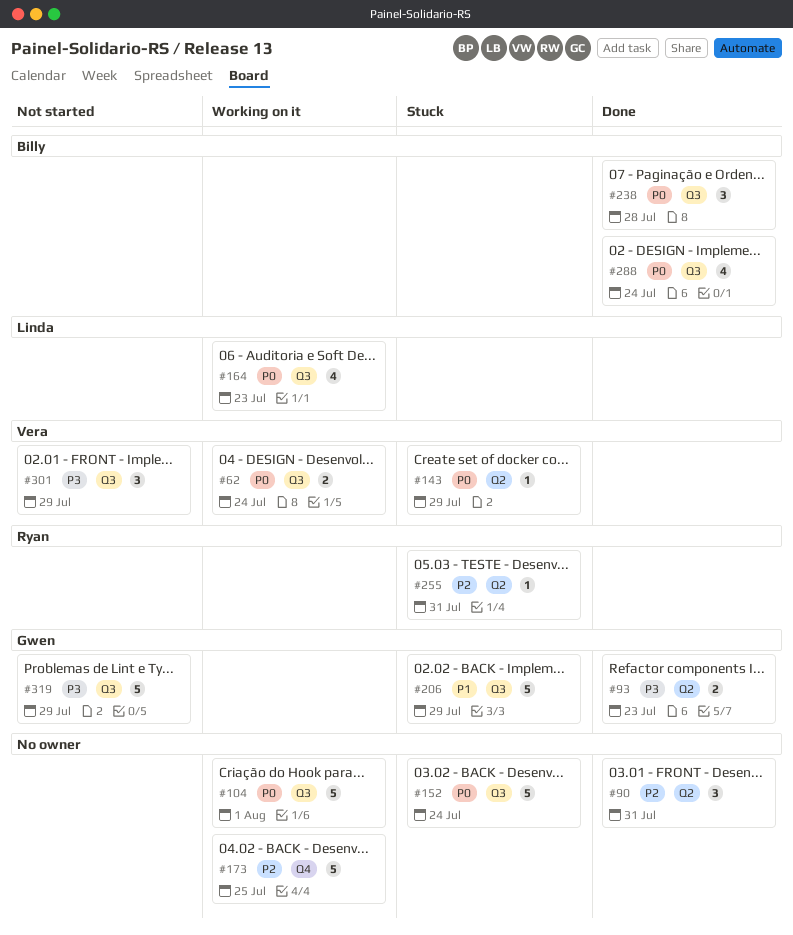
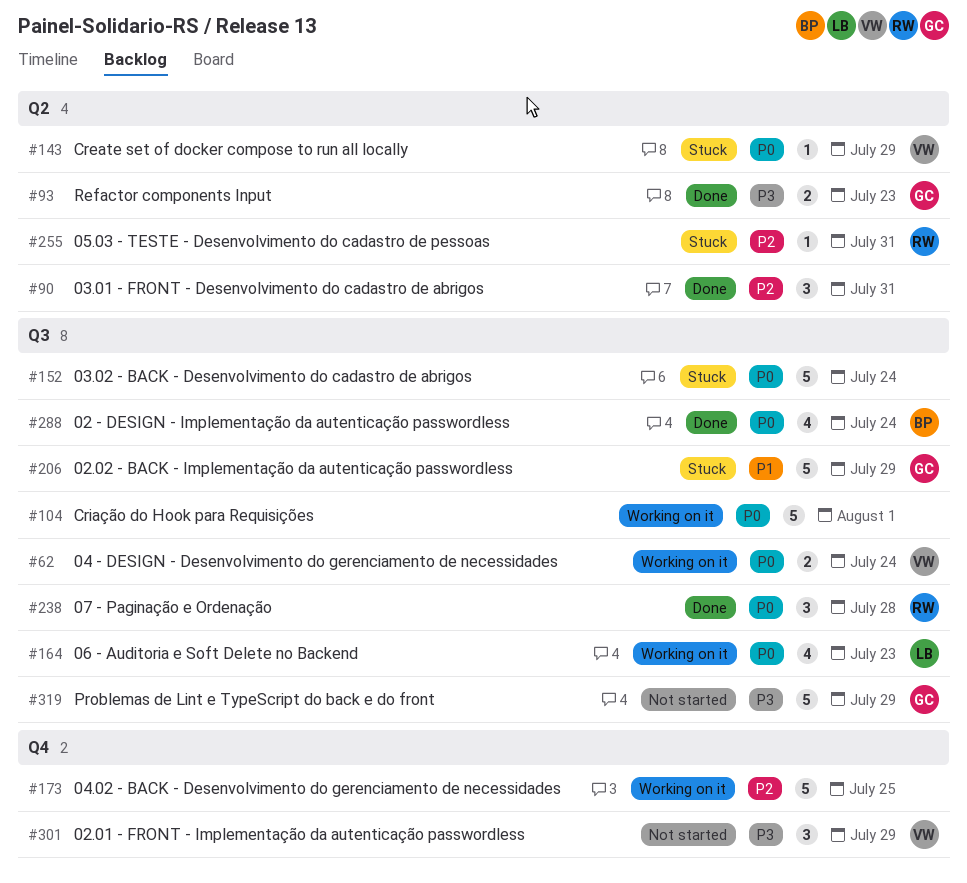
#238, owner: Billy -> Ryan
#301, label: Q3 -> Q4

